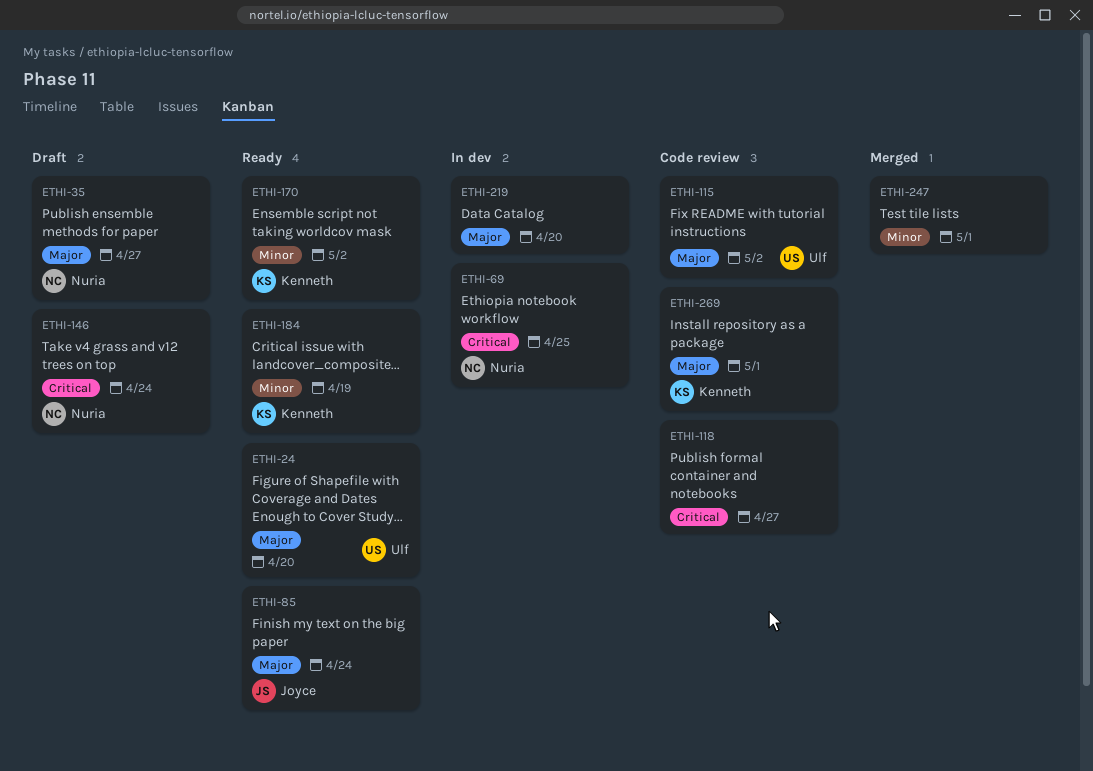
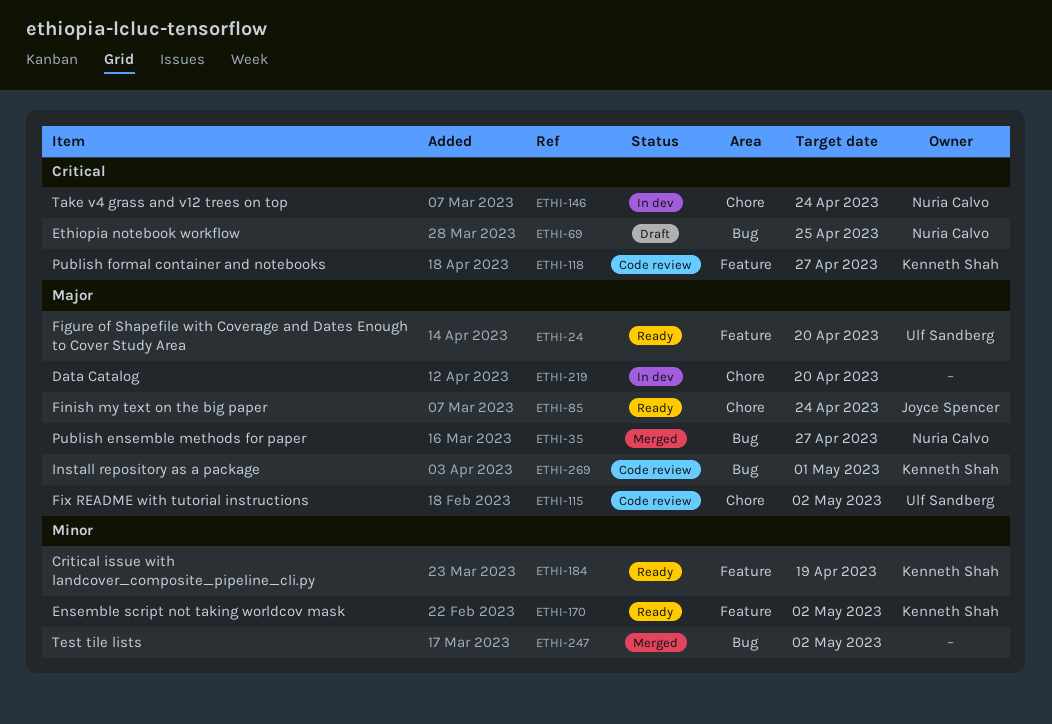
ETHI-35, status: Draft -> Merged
ETHI-69, status: In dev -> Draft
ETHI-118, owner: none -> Kenneth Shah
ETHI-146, status: Draft -> In dev
ETHI-247, due: May 1 -> May 2

